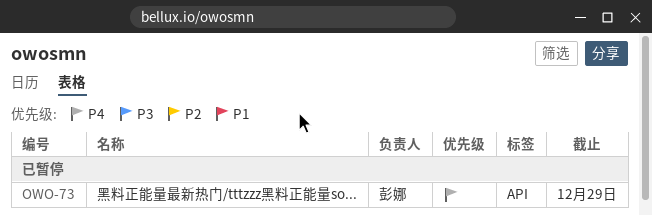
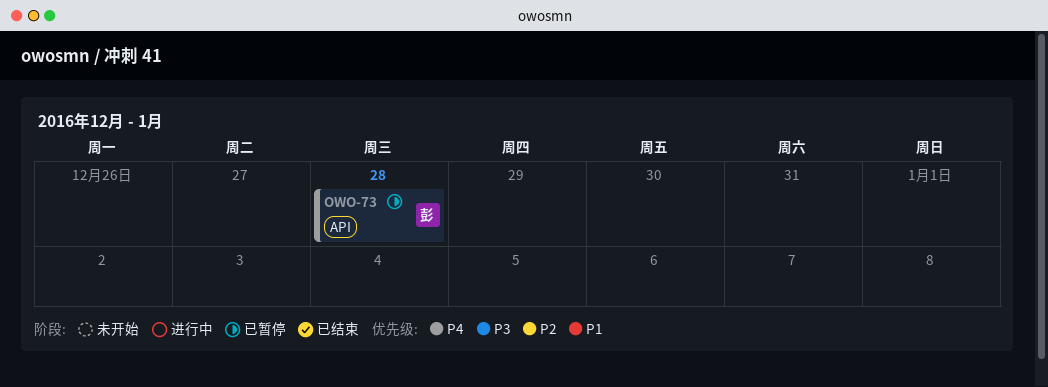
OWO-73, due: Dec 29 -> Dec 28

